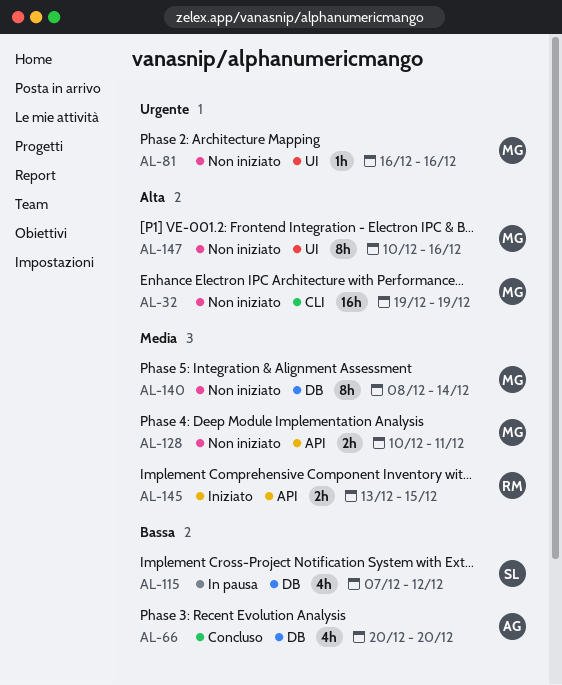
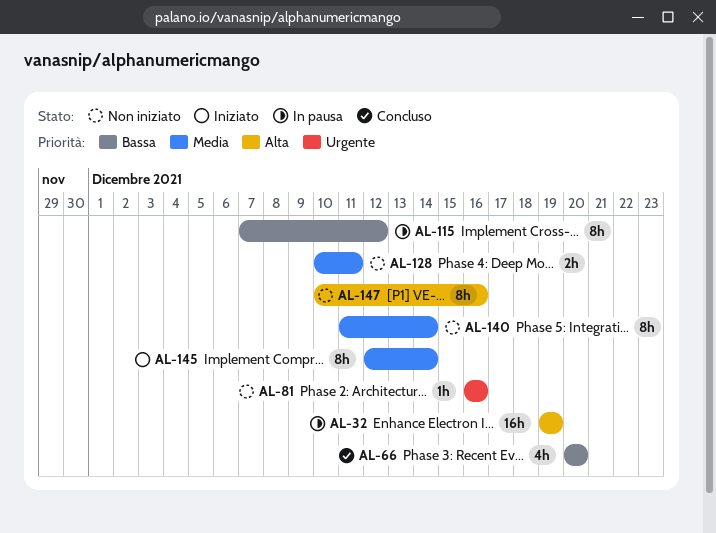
AL-32, status: Non iniziato -> In pausa
AL-115, estimate: 4h -> 8h
AL-140, start: Dec 8 -> Dec 11
AL-145, estimate: 2h -> 8h
AL-145, start: Dec 13 -> Dec 12
AL-145, due: Dec 15 -> Dec 14

